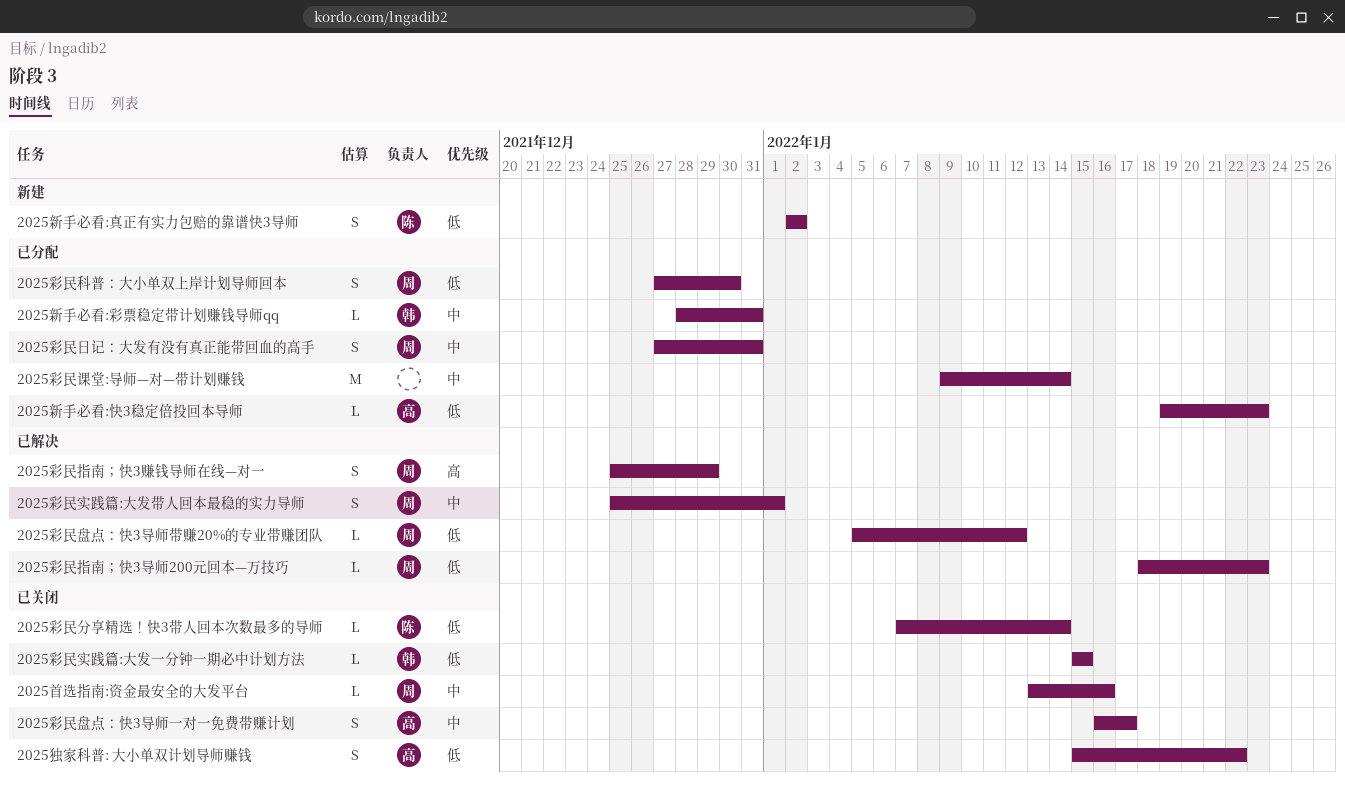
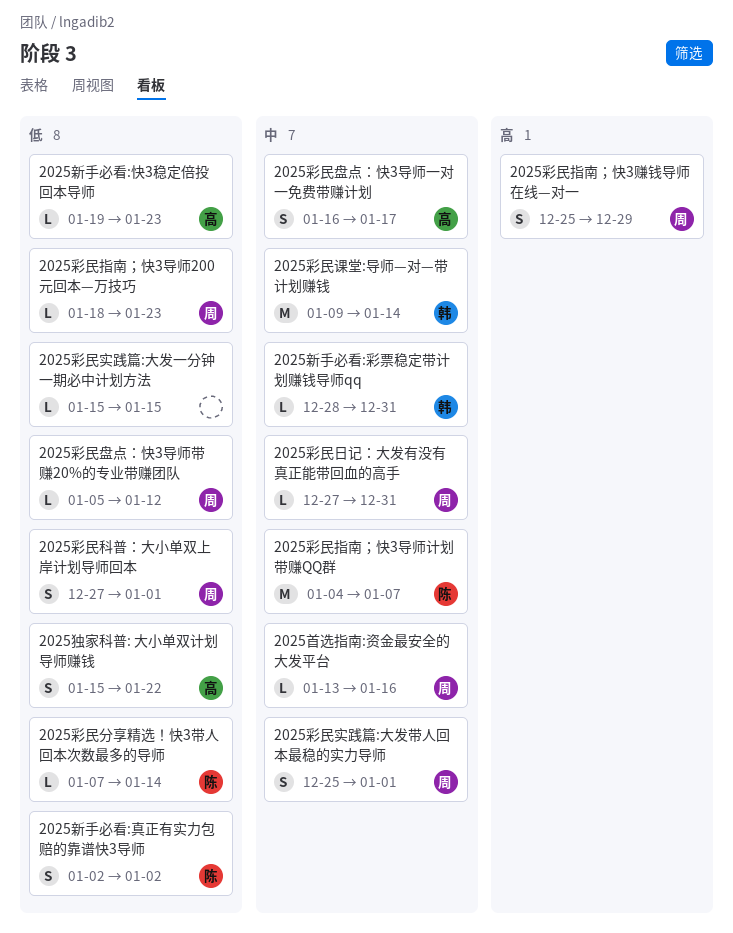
2025彩民实践篇:大发一分钟一期必中计划方法, owner: 韩 -> none
2025彩民指南；快3导师计划带赚QQ群: none -> present
2025彩民日记：大发有没有真正能带回血的高手, estimate: S -> L
2025彩民科普：大小单双上岸计划导师回本, due: Dec 30 -> Jan 1
2025彩民课堂:导师—对—带计划赚钱, owner: none -> 韩

